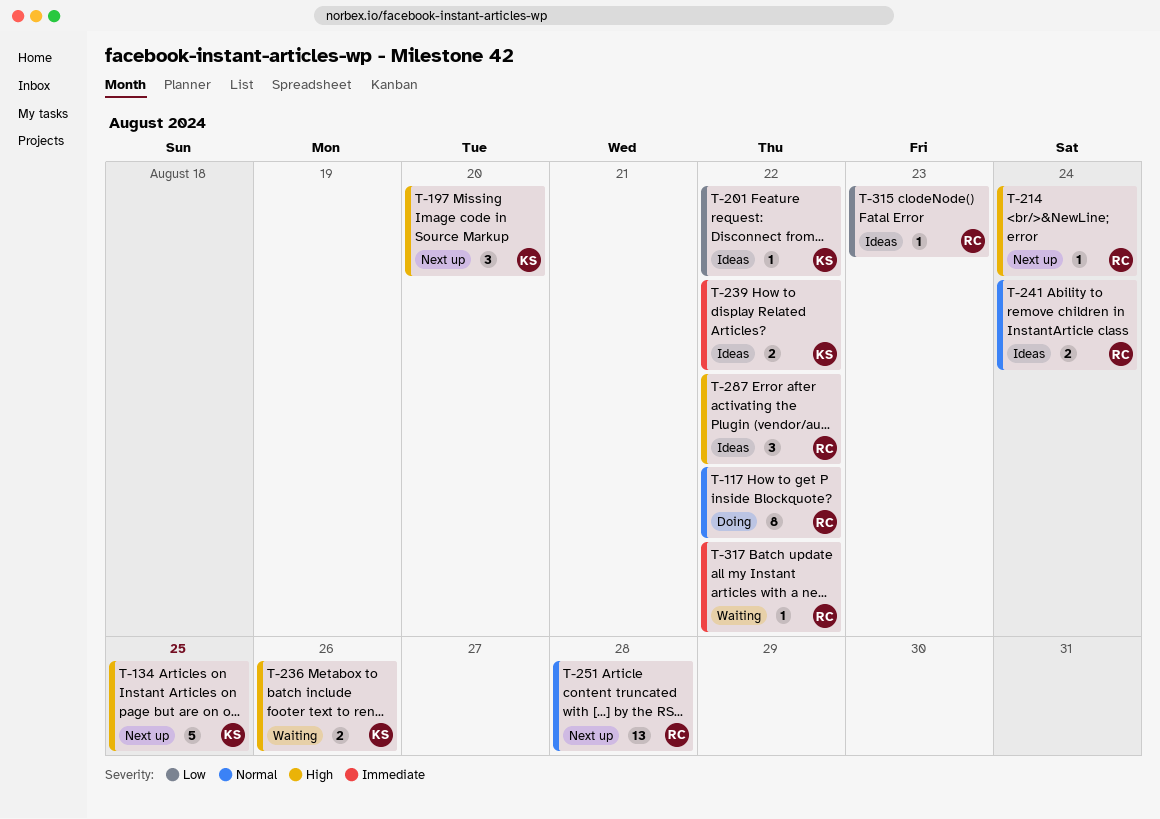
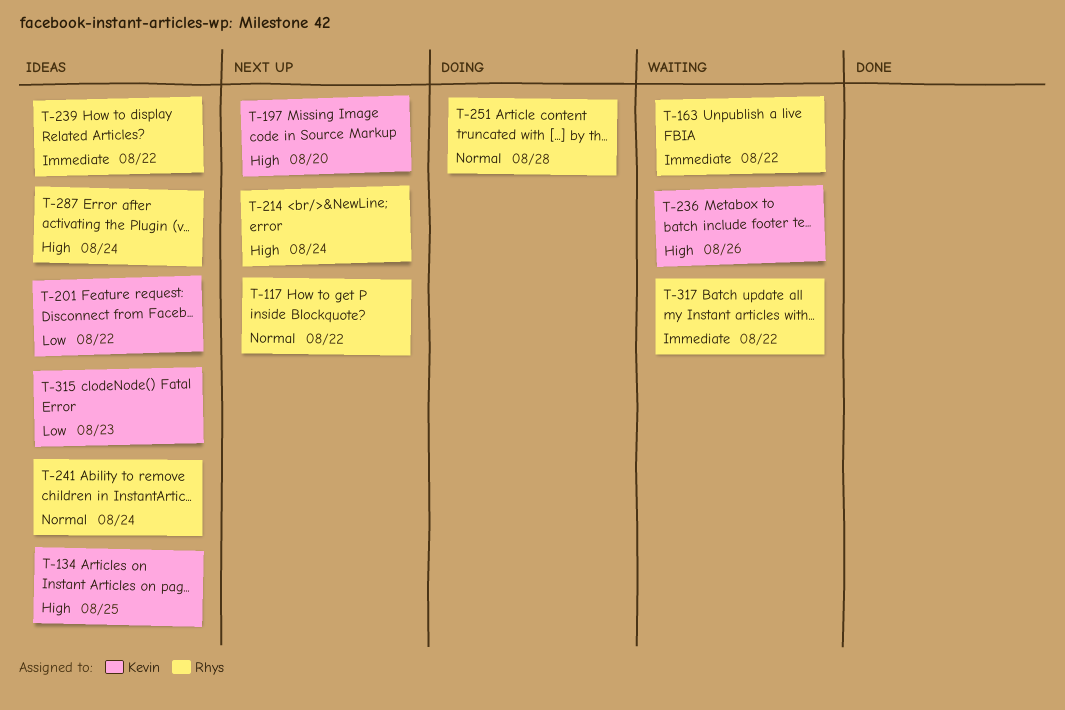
T-117, status: Doing -> Next up
T-134, status: Next up -> Ideas
T-163: none -> present
T-239, owner: Kevin -> Rhys
T-251, status: Next up -> Doing
T-287, due: Aug 22 -> Aug 24
T-315, owner: Rhys -> Kevin

